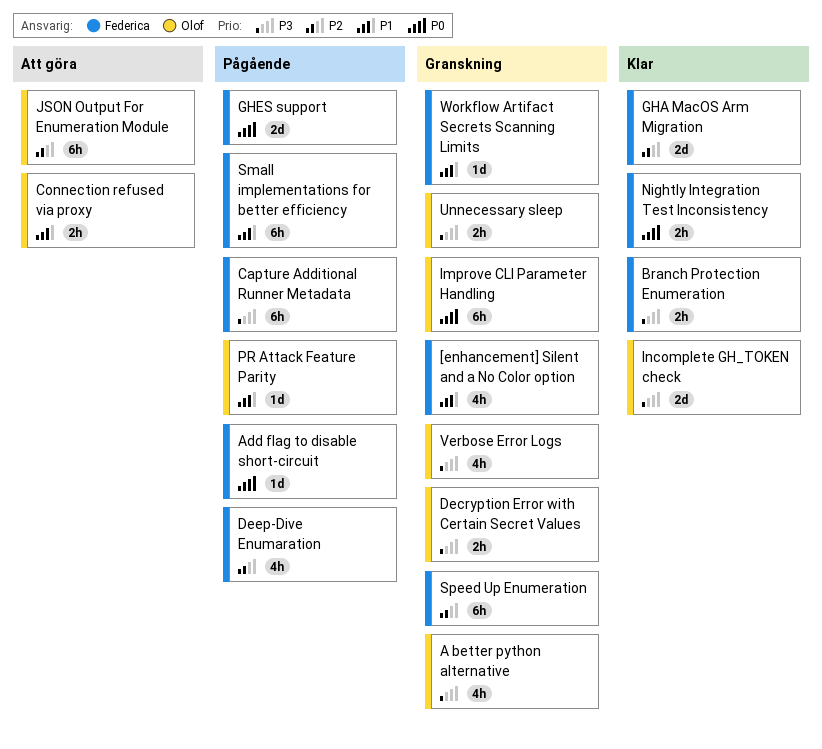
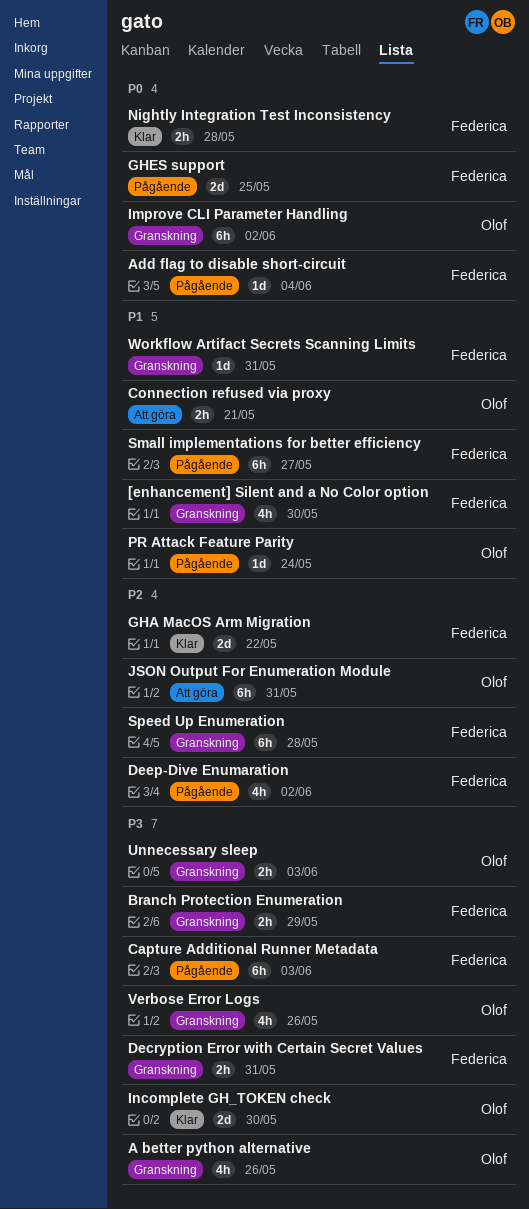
Branch Protection Enumeration, status: Klar -> Granskning
Decryption Error with Certain Secret Values, owner: Olof -> Federica

